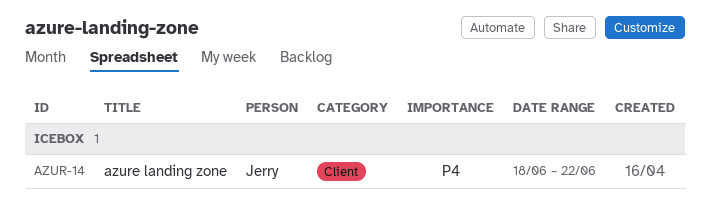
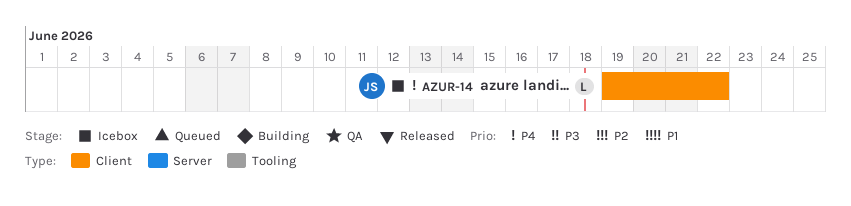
AZUR-14, start: Jun 18 -> Jun 19

